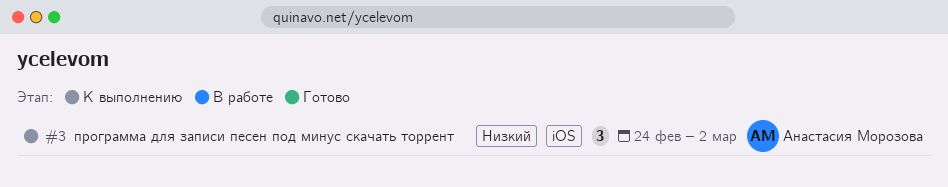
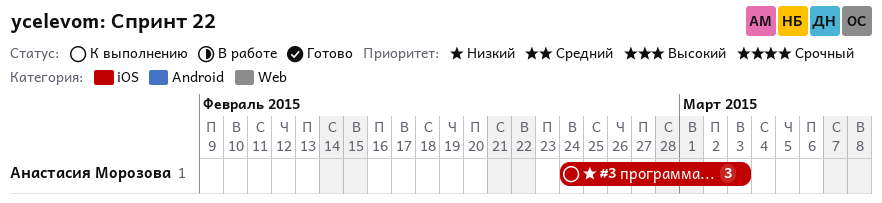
#3, due: Mar 2 -> Mar 3

